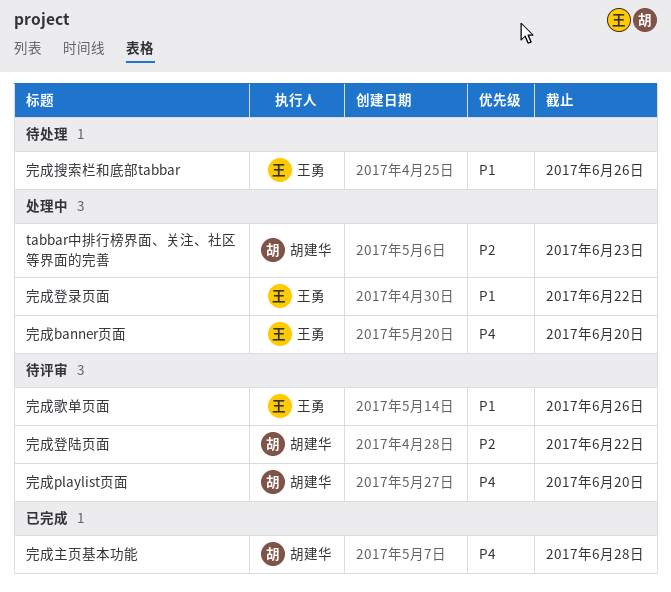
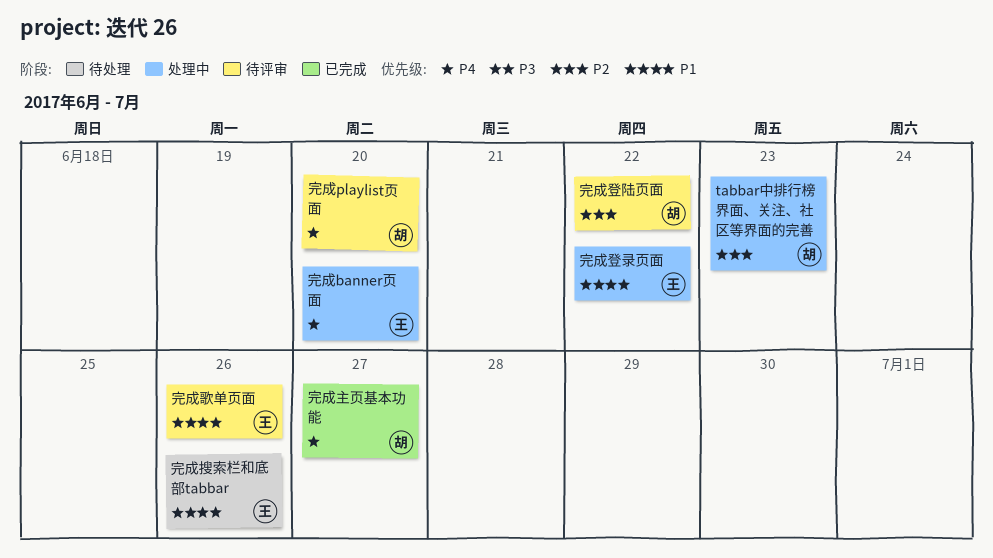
完成主页基本功能, due: Jun 28 -> Jun 27

